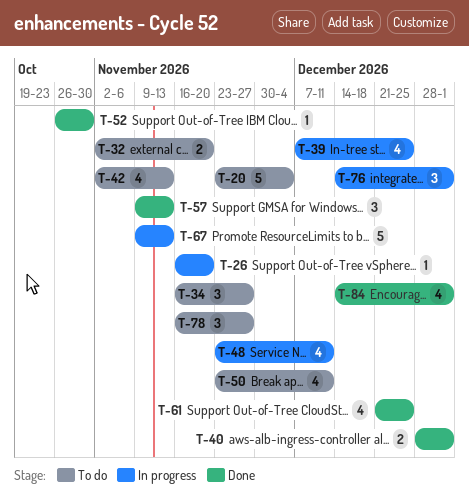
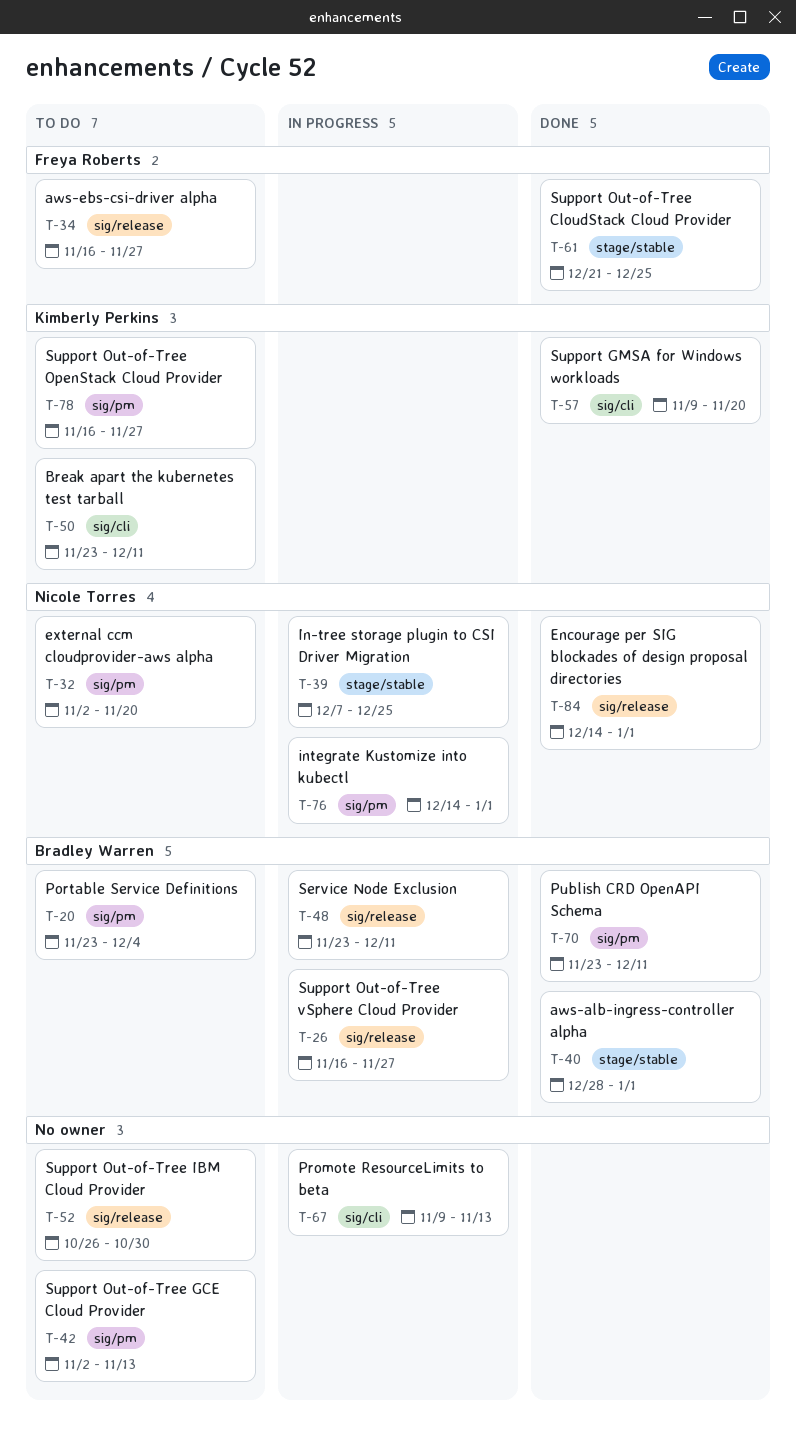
T-26, due: Nov 20 -> Nov 27
T-52, status: Done -> To do
T-57, due: Nov 13 -> Nov 20
T-70: none -> present

